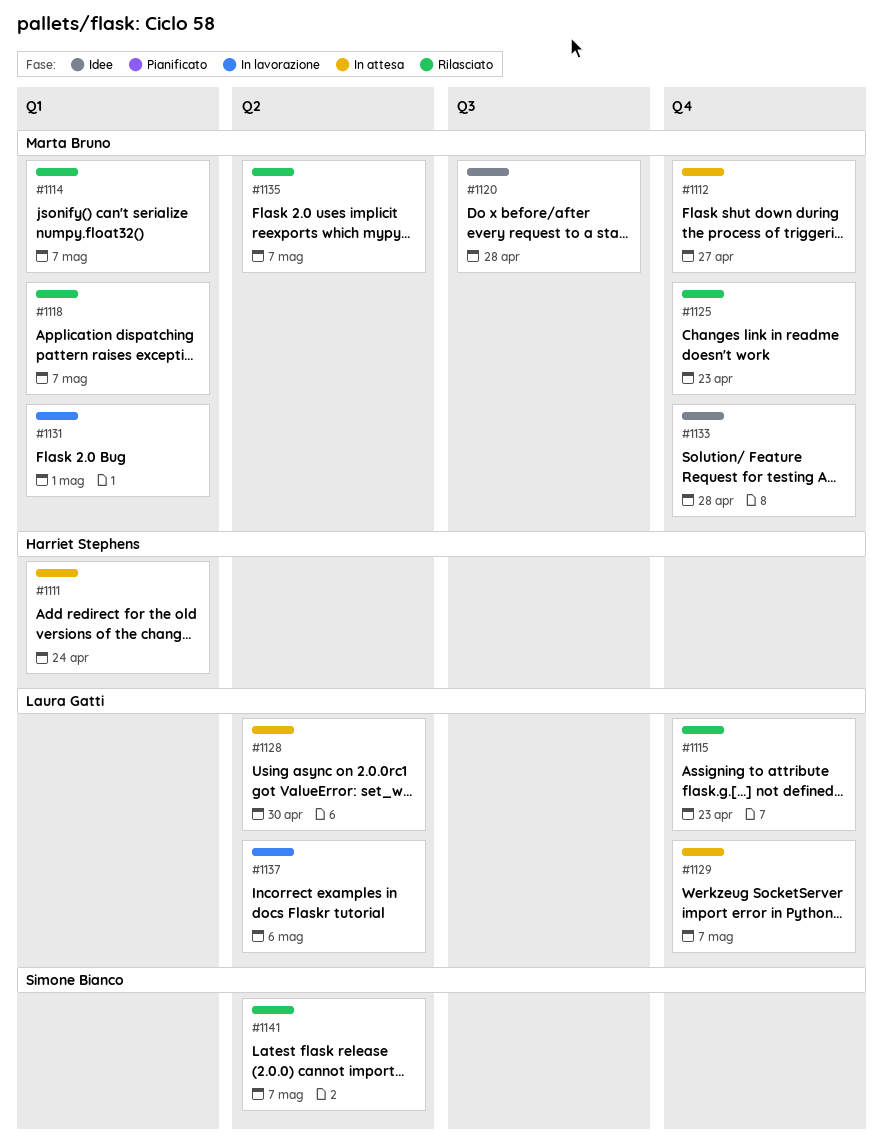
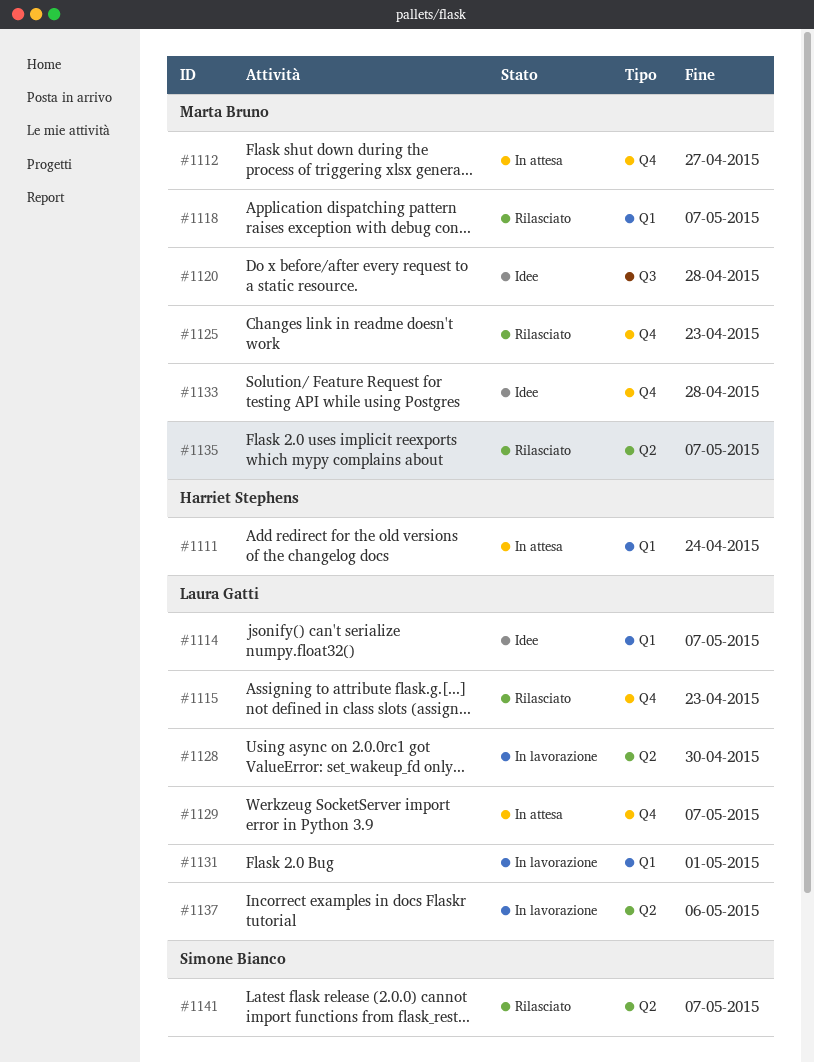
#1114, status: Rilasciato -> Idee
#1114, owner: Marta Bruno -> Laura Gatti
#1128, status: In attesa -> In lavorazione
#1131, owner: Marta Bruno -> Laura Gatti

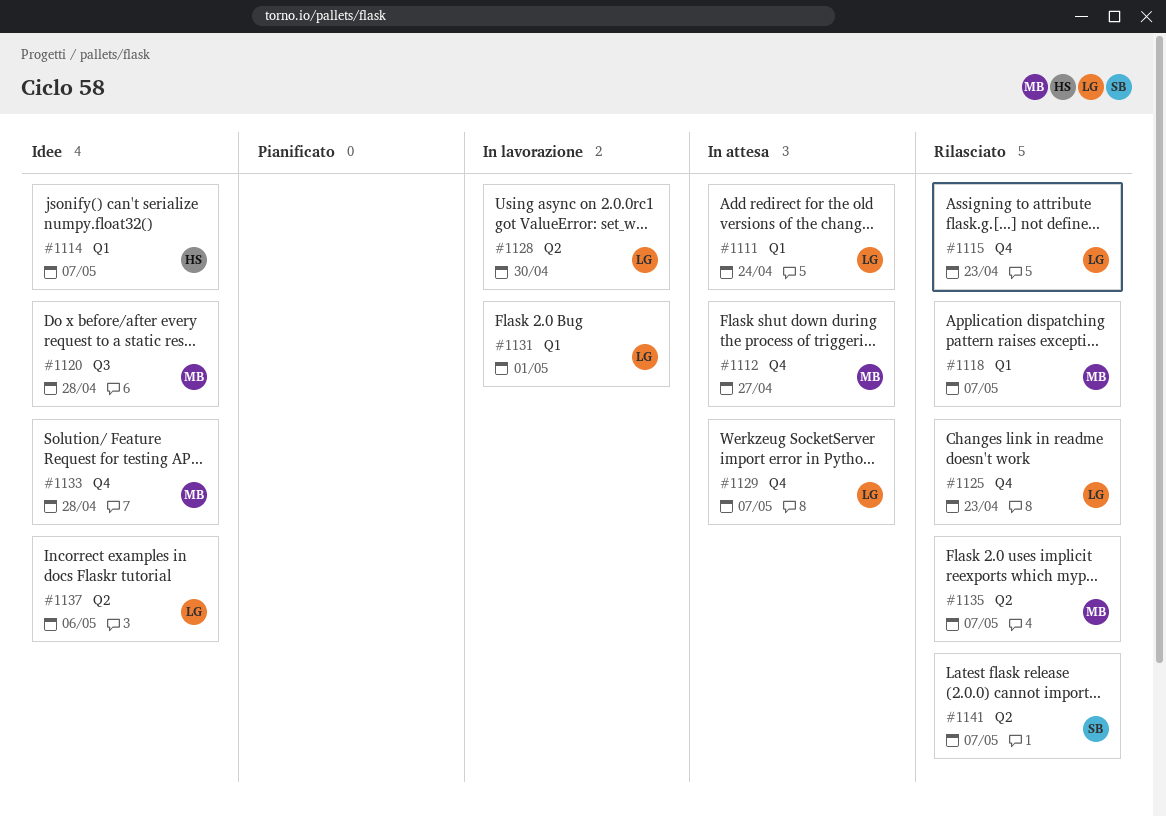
#1111, owner: Harriet Stephens -> Laura Gatti
#1114, owner: Laura Gatti -> Harriet Stephens
#1125, owner: Marta Bruno -> Laura Gatti
#1137, status: In lavorazione -> Idee

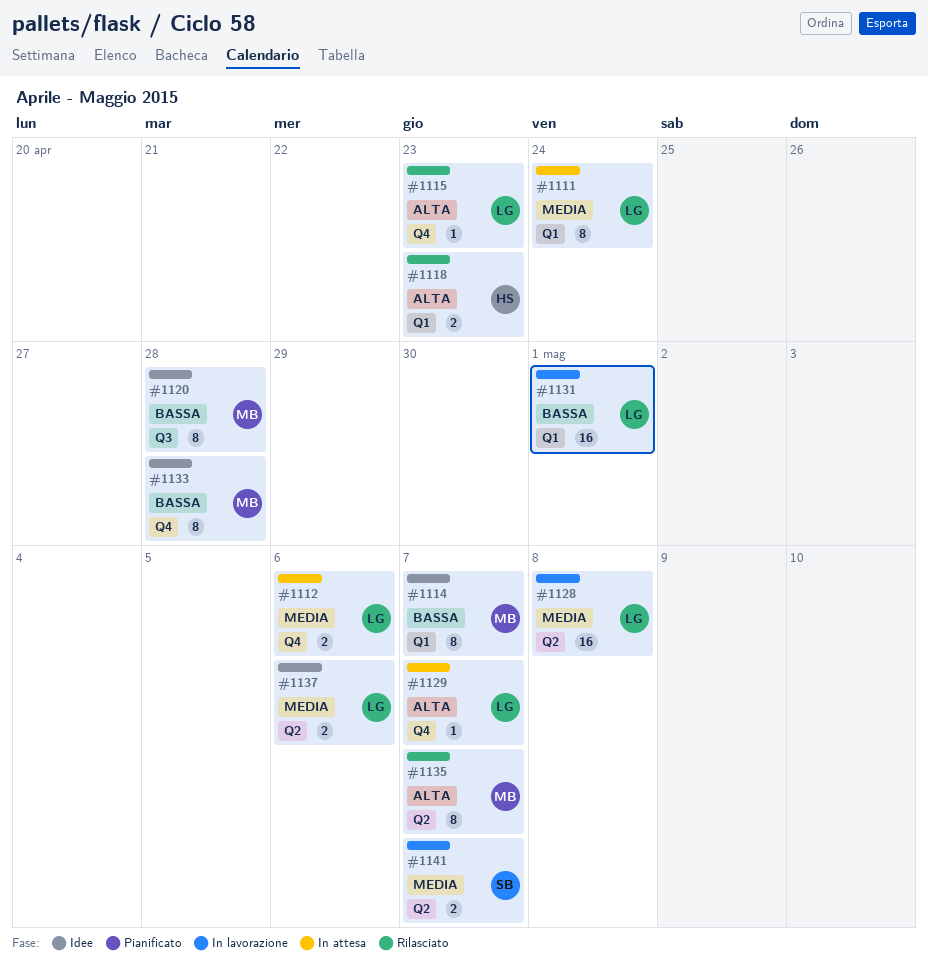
#1112, owner: MB -> LG
#1112, due: Apr 27 -> May 6
#1114, owner: HS -> MB
#1118, owner: MB -> HS
#1118, due: May 7 -> Apr 23
#1125: present -> none
#1128, due: Apr 30 -> May 8
#1141, status: Rilasciato -> In lavorazione

